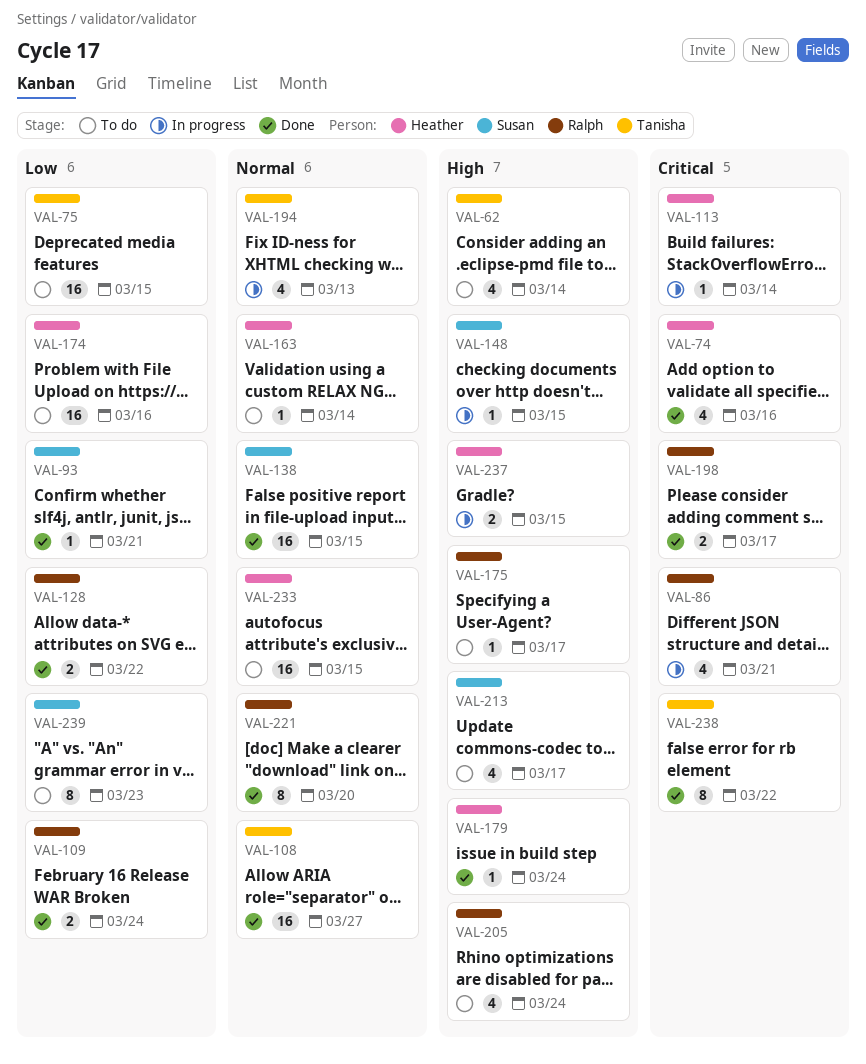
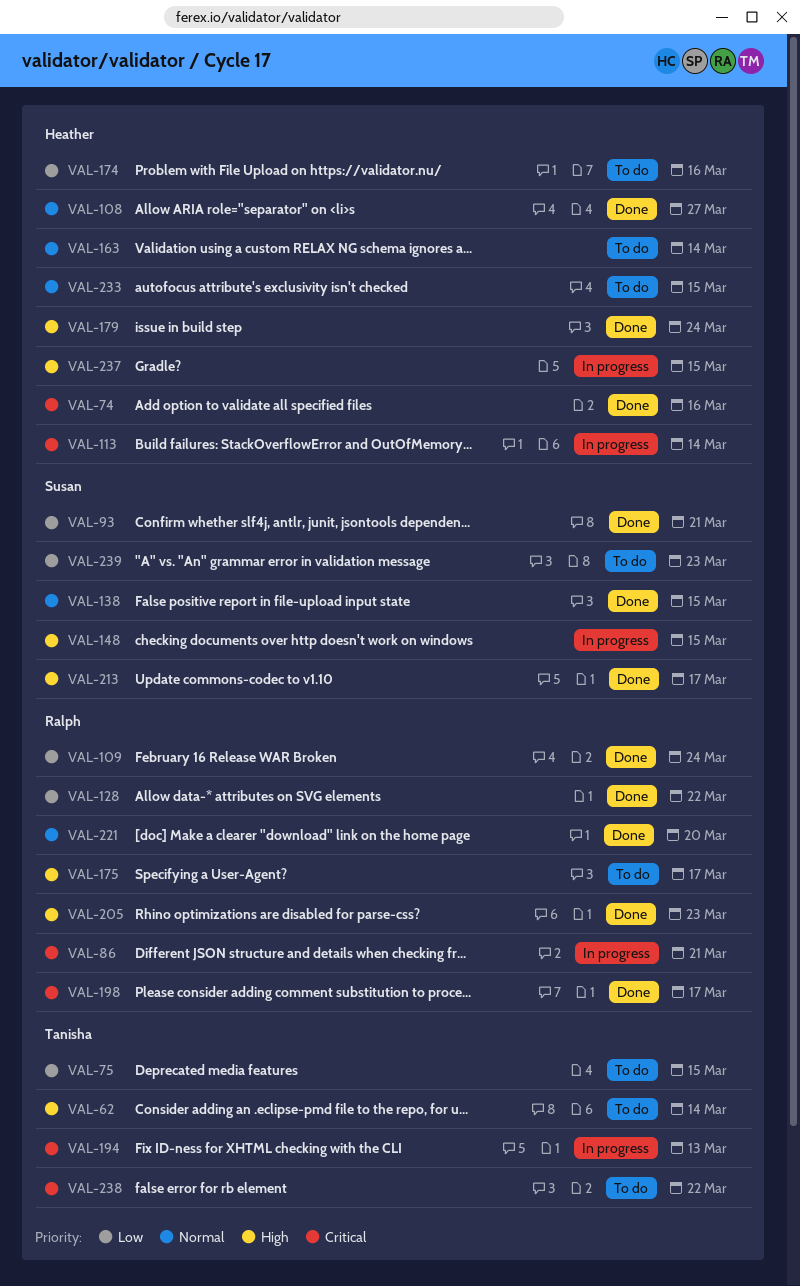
VAL-108, owner: Tanisha -> Heather
VAL-194, priority: Normal -> Critical
VAL-205, status: To do -> Done
VAL-205, due: Mar 24 -> Mar 23
VAL-213, status: To do -> Done
VAL-238, status: Done -> To do

